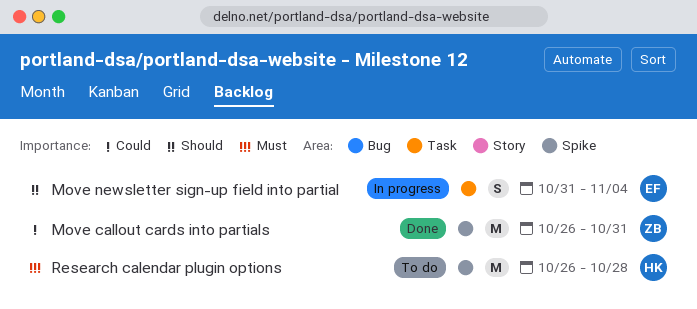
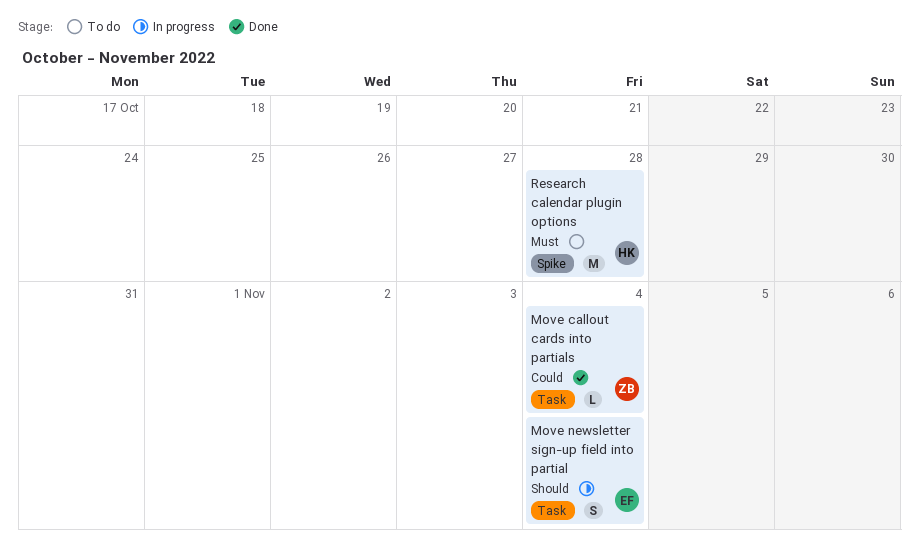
Move callout cards into partials, label: Spike -> Task
Move callout cards into partials, estimate: M -> L
Move callout cards into partials, due: Oct 31 -> Nov 4

